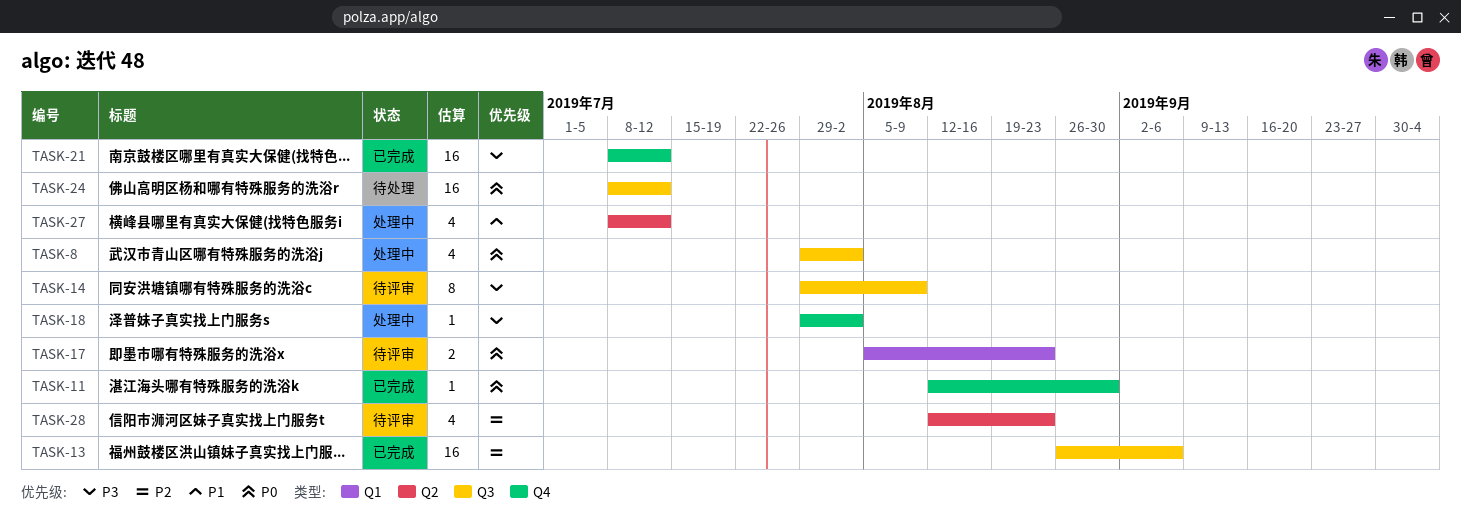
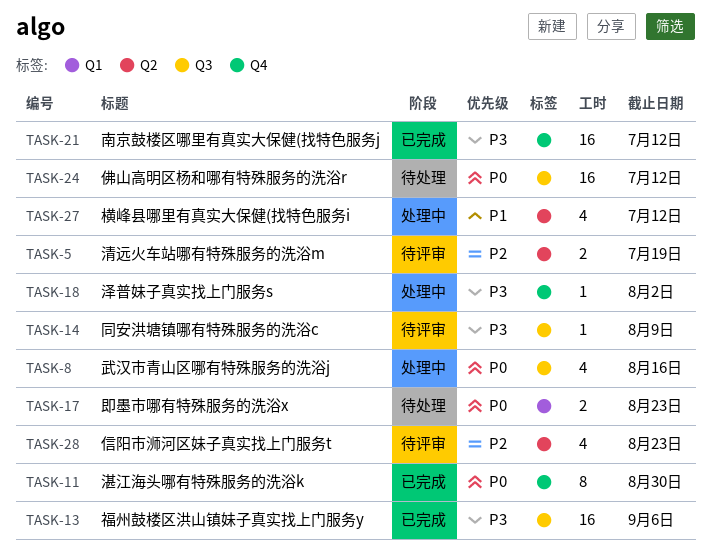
TASK-5: none -> present
TASK-8, due: Aug 2 -> Aug 16
TASK-11, estimate: 1 -> 8
TASK-13, priority: P2 -> P3
TASK-14, estimate: 8 -> 1
TASK-17, status: 待评审 -> 待处理

